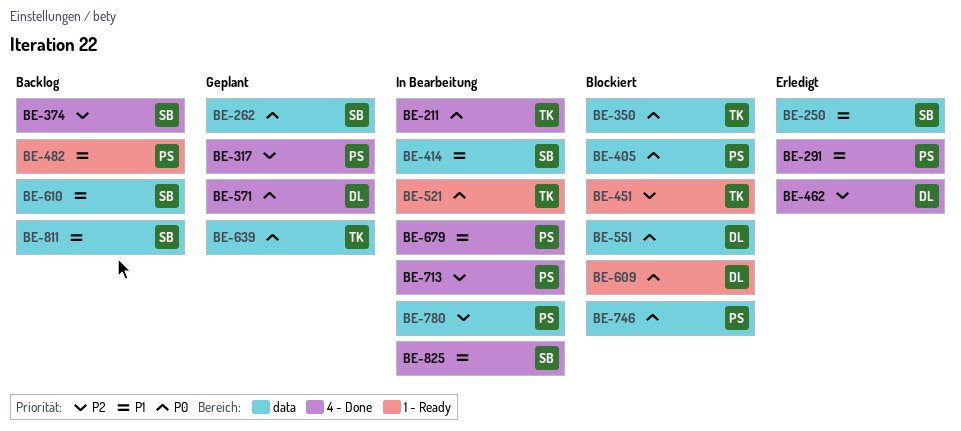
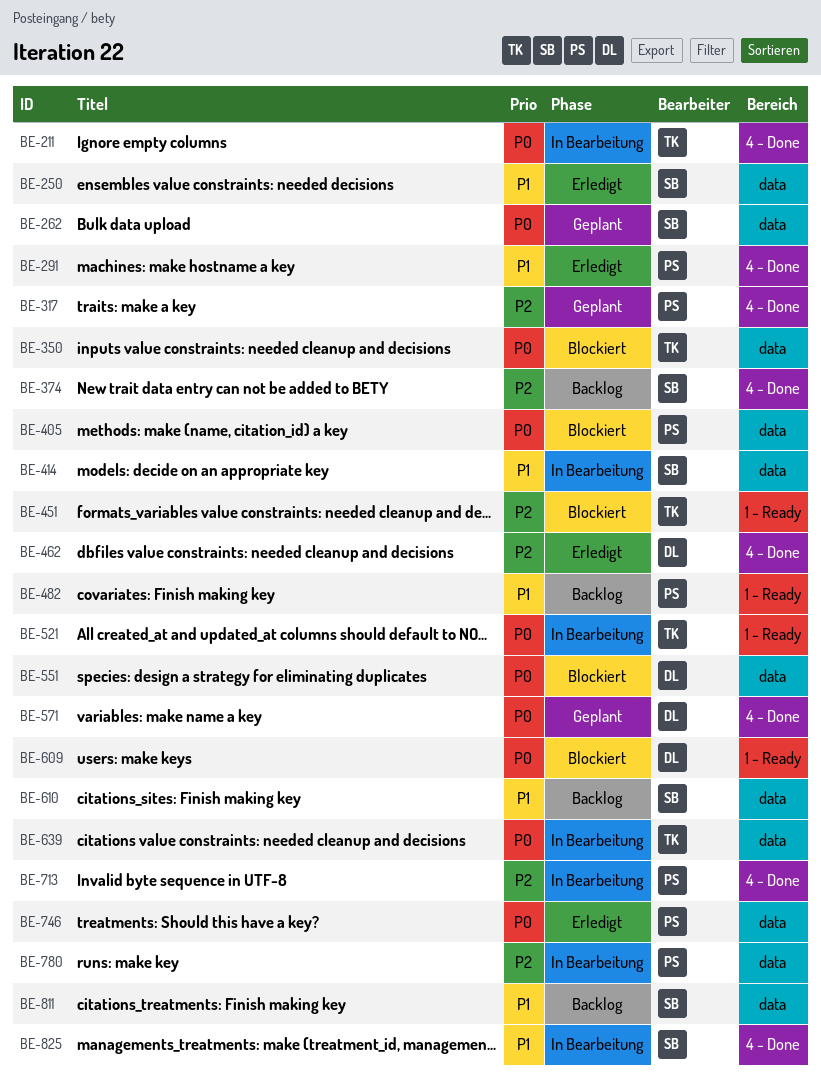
BE-639, status: Geplant -> In Bearbeitung
BE-679: present -> none
BE-746, status: Blockiert -> Erledigt

